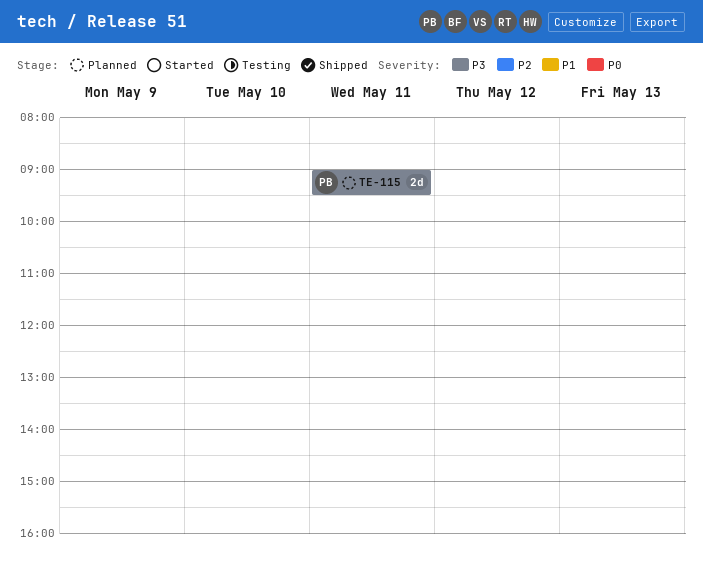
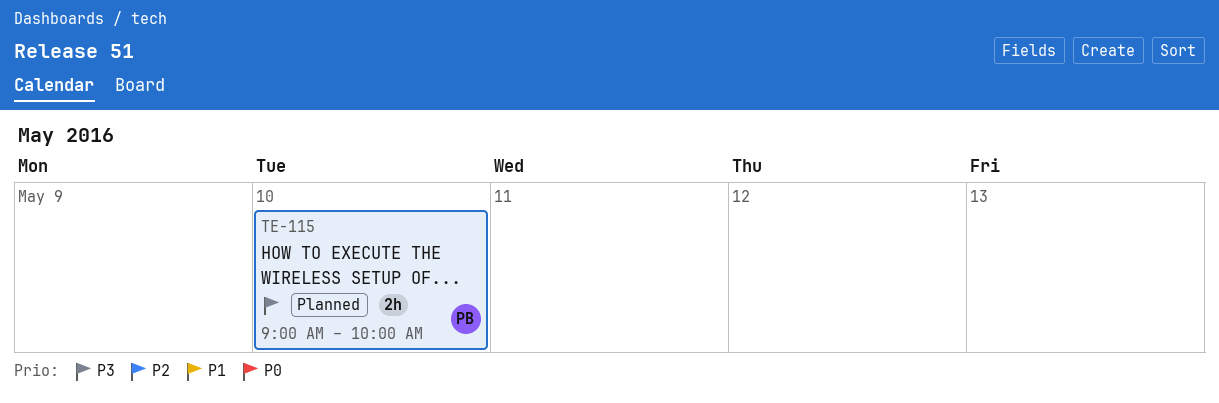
TE-115, estimate: 2d -> 2h
TE-115, day: May 11 -> May 10
TE-115, ends: 09:30 -> 10:00

